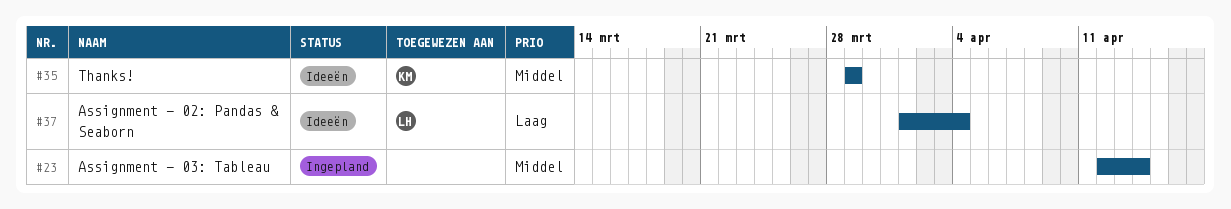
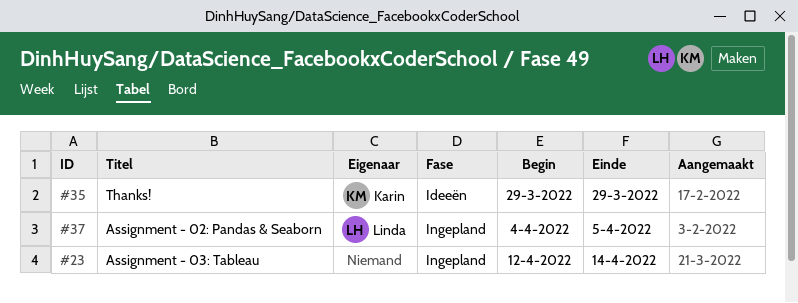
#37, status: Ideeën -> Ingepland
#37, start: Apr 1 -> Apr 4
#37, due: Apr 4 -> Apr 5

